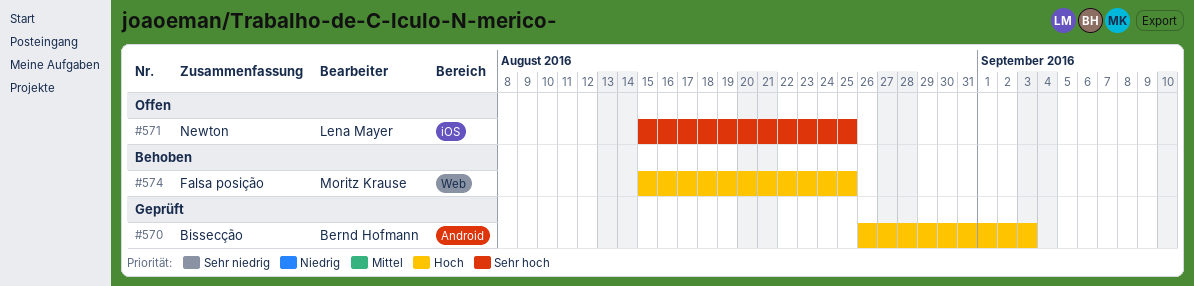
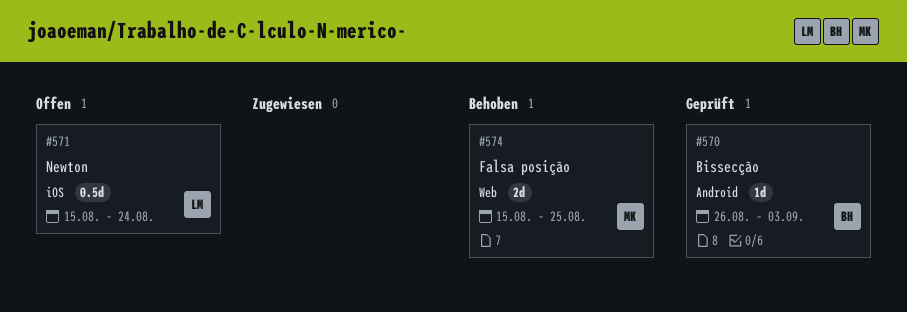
#571, due: Aug 25 -> Aug 24

